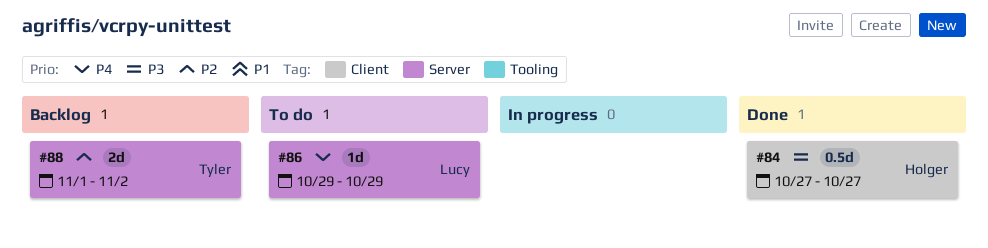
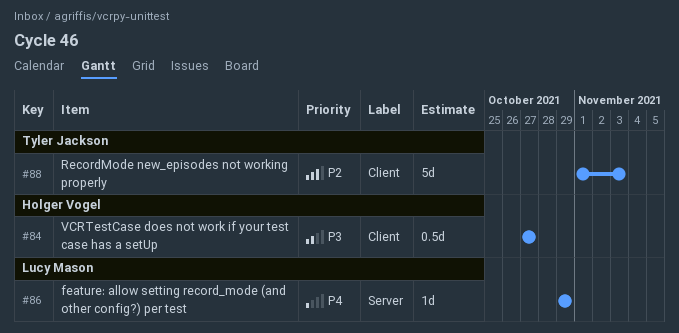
#88, label: Server -> Client
#88, estimate: 2d -> 5d
#88, due: Nov 2 -> Nov 3

